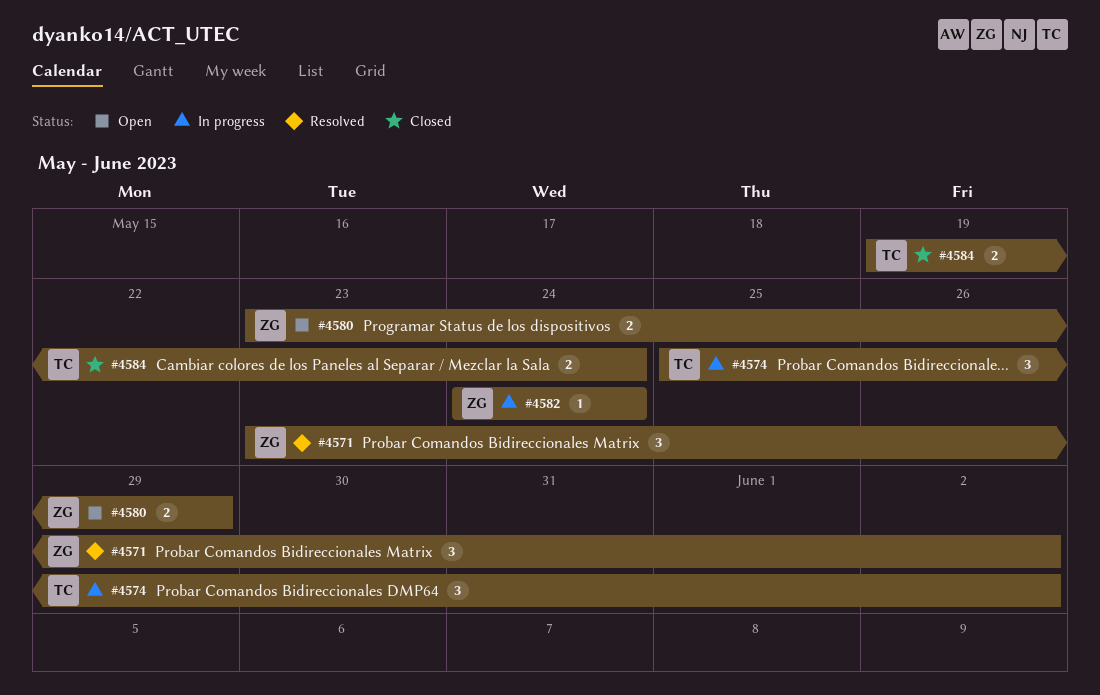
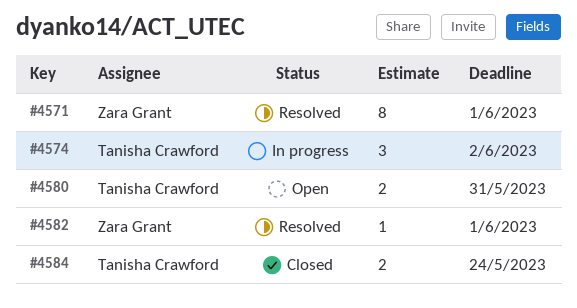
#4571, estimate: 3 -> 8
#4571, due: Jun 2 -> Jun 1
#4580, owner: Zara Grant -> Tanisha Crawford
#4580, due: May 29 -> May 31
#4582, status: In progress -> Resolved
#4582, due: May 24 -> Jun 1

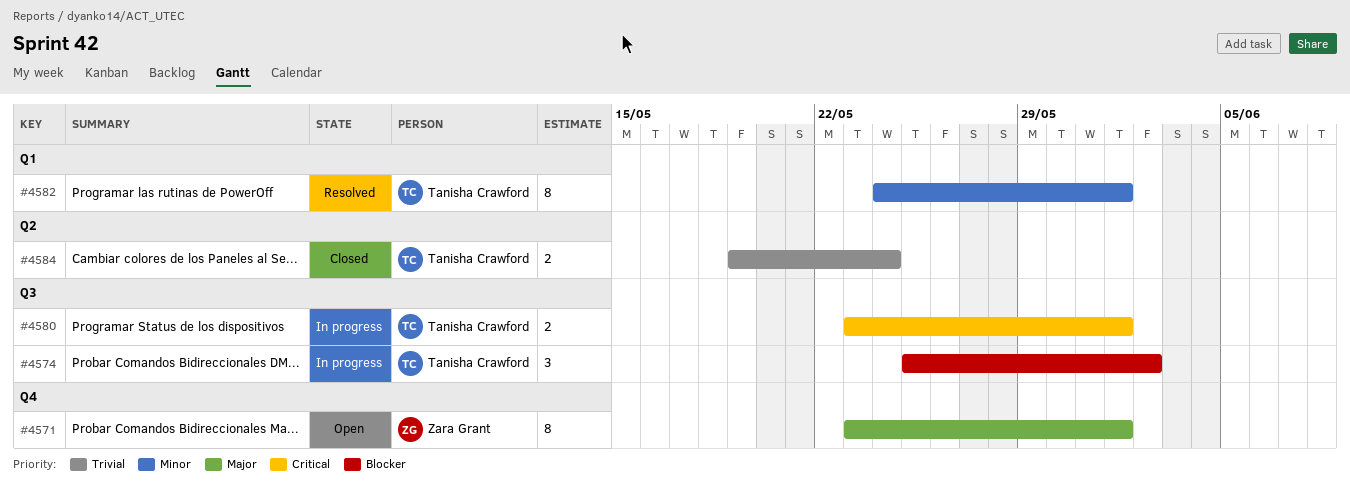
#4571, status: Resolved -> Open
#4580, status: Open -> In progress
#4580, due: May 31 -> Jun 1
#4582, owner: Zara Grant -> Tanisha Crawford
#4582, estimate: 1 -> 8

